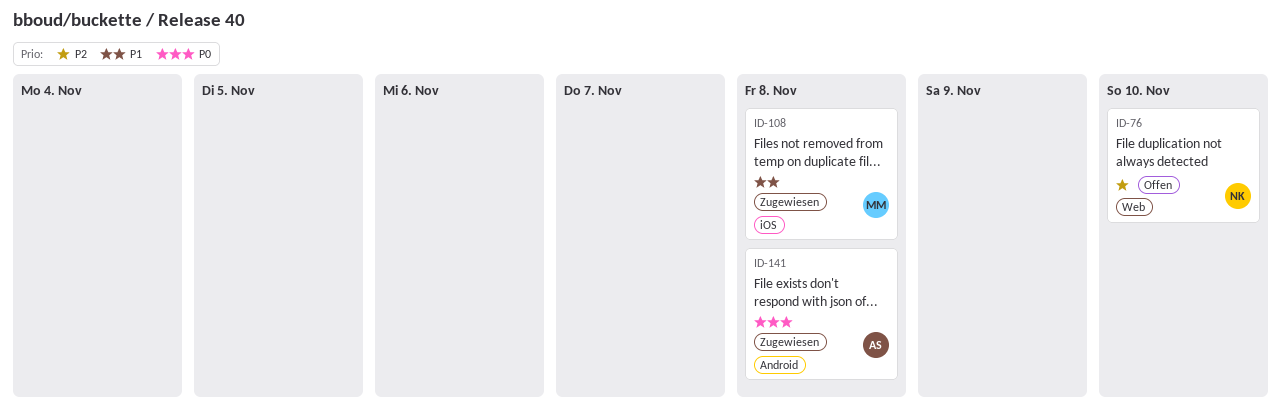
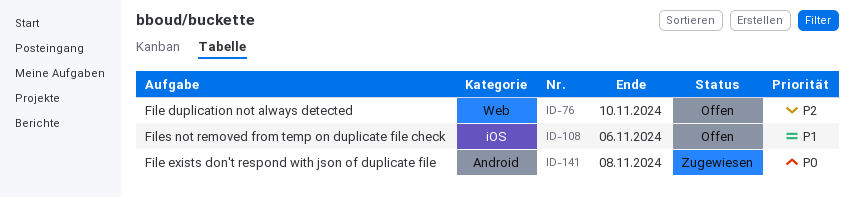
ID-108, status: Zugewiesen -> Offen
ID-108, due: Nov 8 -> Nov 6

